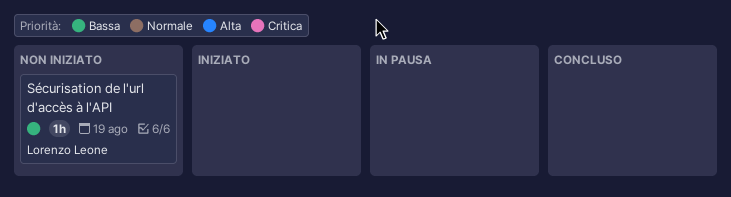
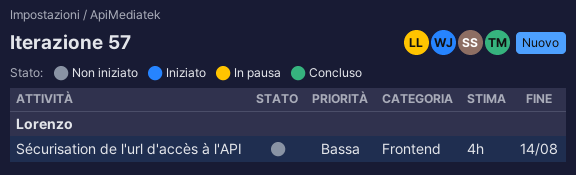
Sécurisation de l'url d'accès à l'API, estimate: 1h -> 4h
Sécurisation de l'url d'accès à l'API, due: Aug 19 -> Aug 14

